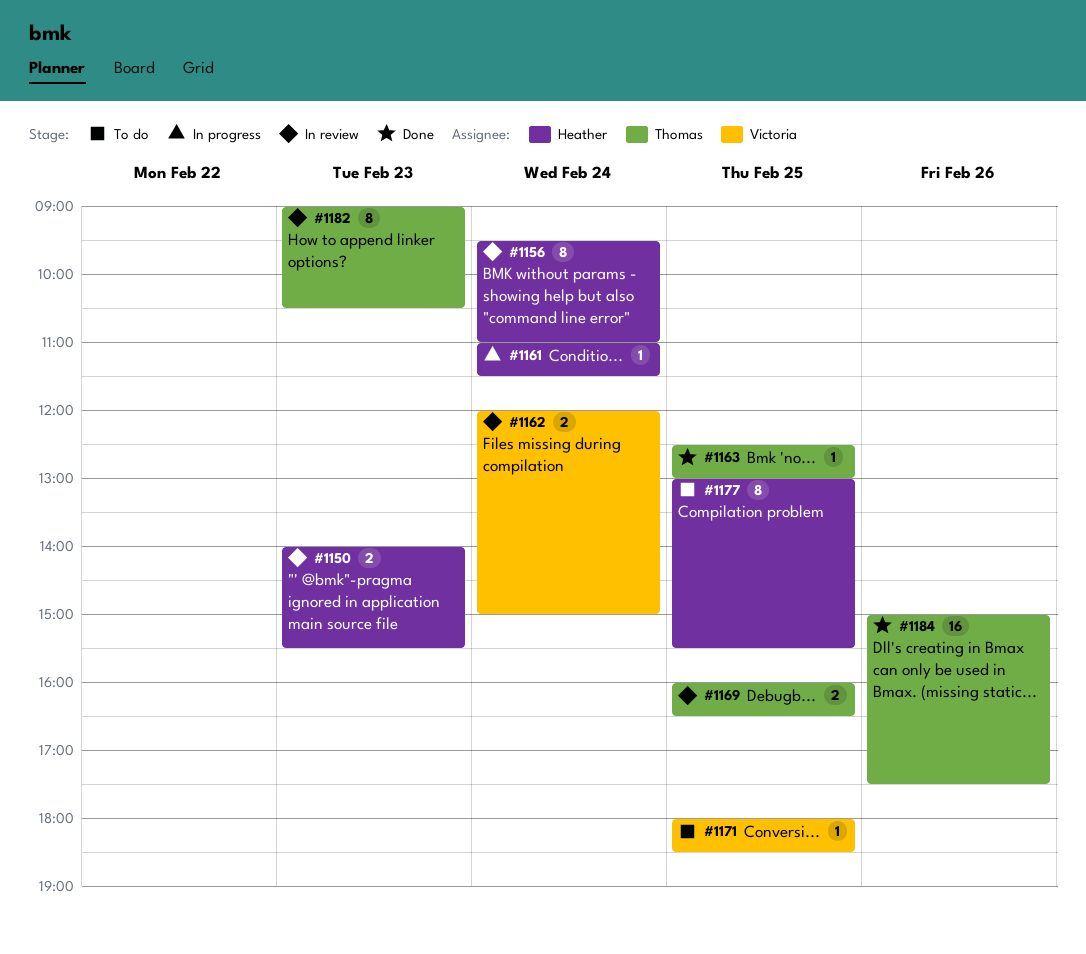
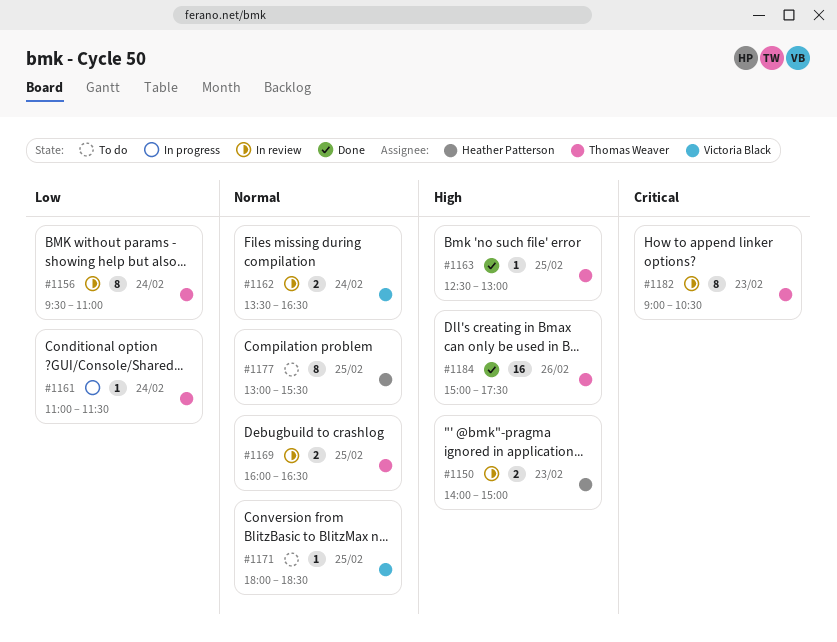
#1150, ends: 15:30 -> 15:00
#1156, owner: Heather Patterson -> Thomas Weaver
#1161, owner: Heather Patterson -> Thomas Weaver
#1162, begins: 12:00 -> 13:30
#1162, ends: 15:00 -> 16:30

